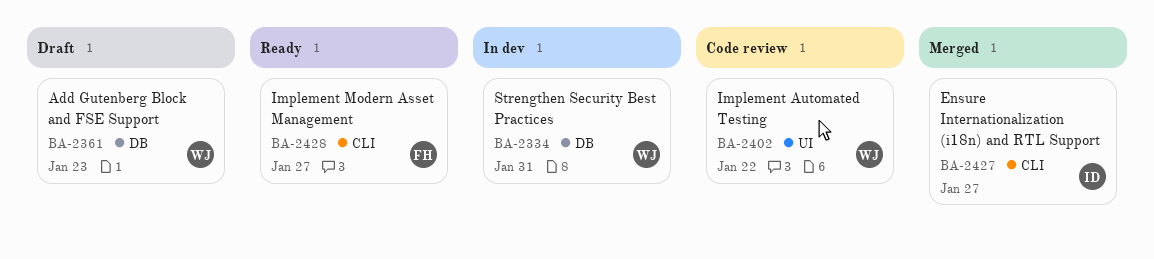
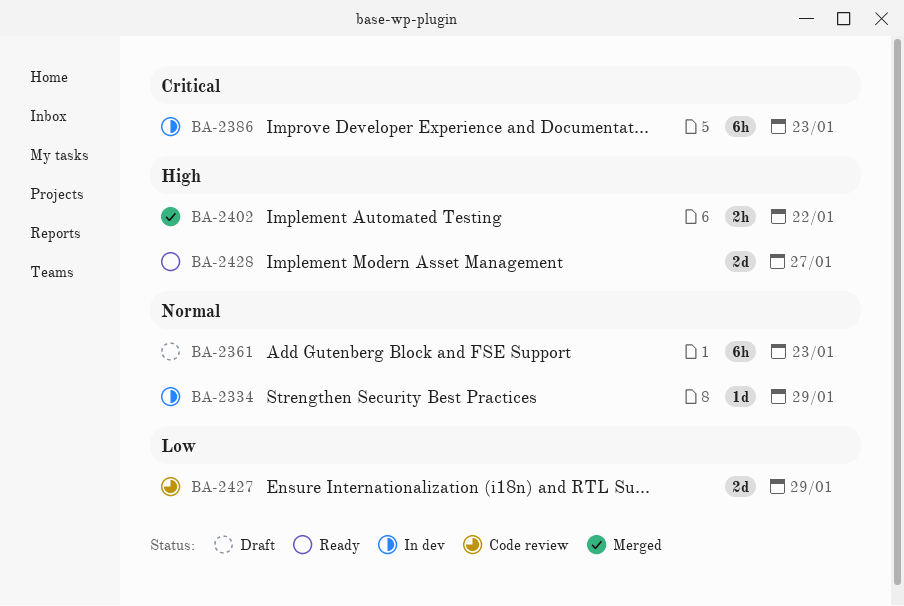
BA-2334, due: Jan 31 -> Jan 29
BA-2386: none -> present
BA-2402, status: Code review -> Merged
BA-2427, status: Merged -> Code review
BA-2427, due: Jan 27 -> Jan 29

